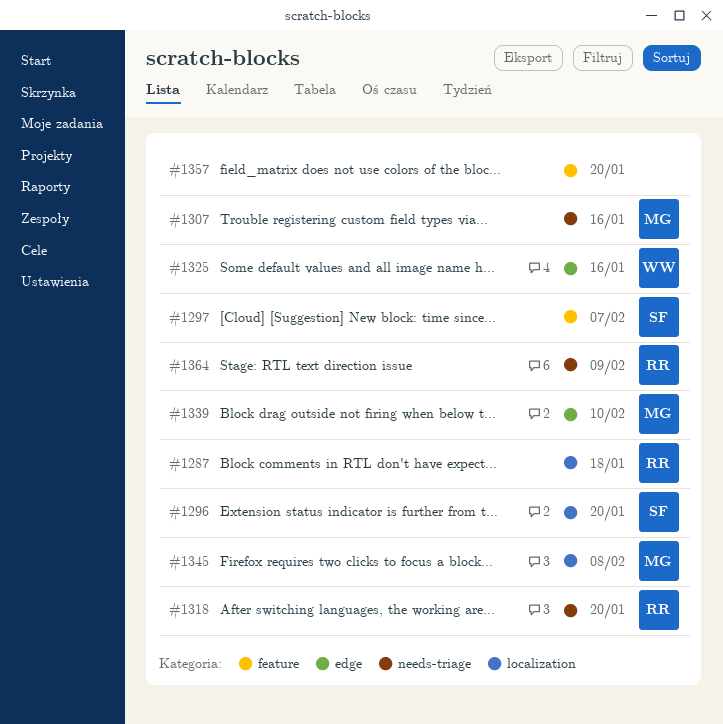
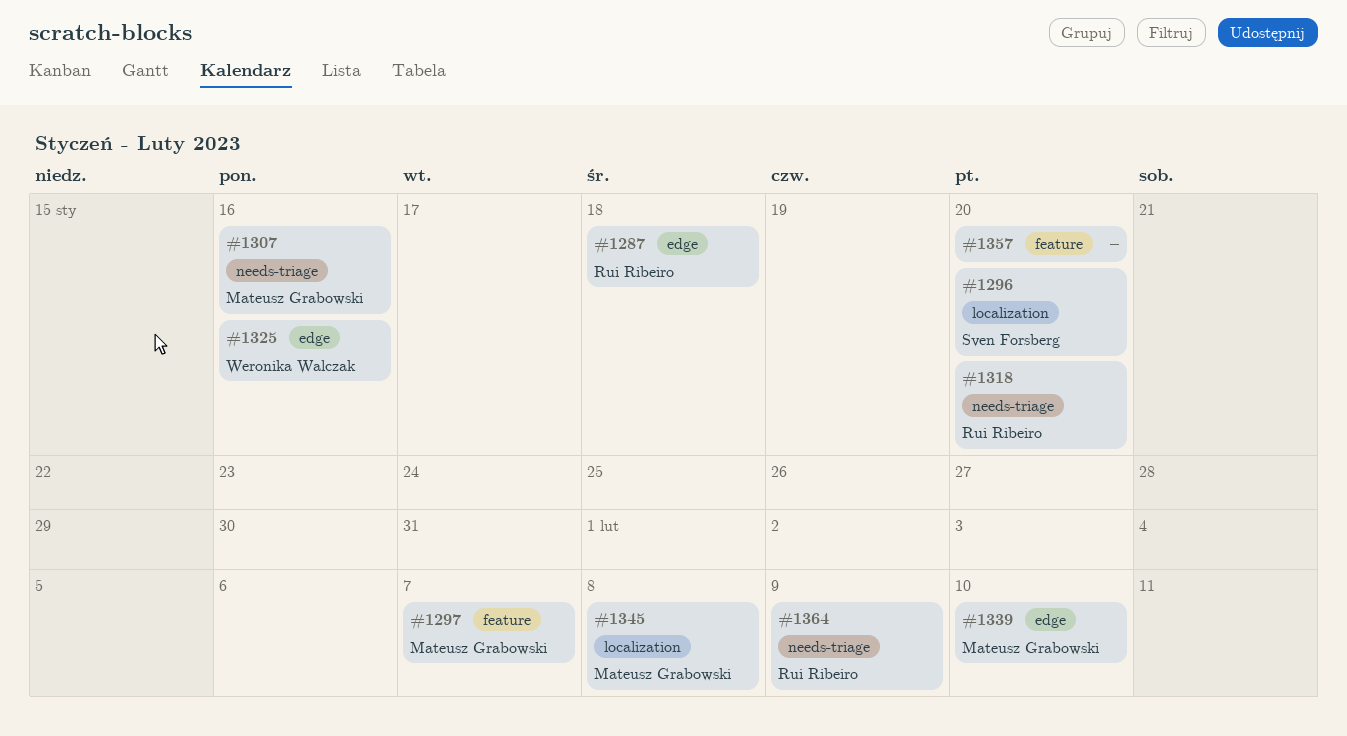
#1287, label: localization -> edge
#1297, owner: Sven Forsberg -> Mateusz Grabowski

